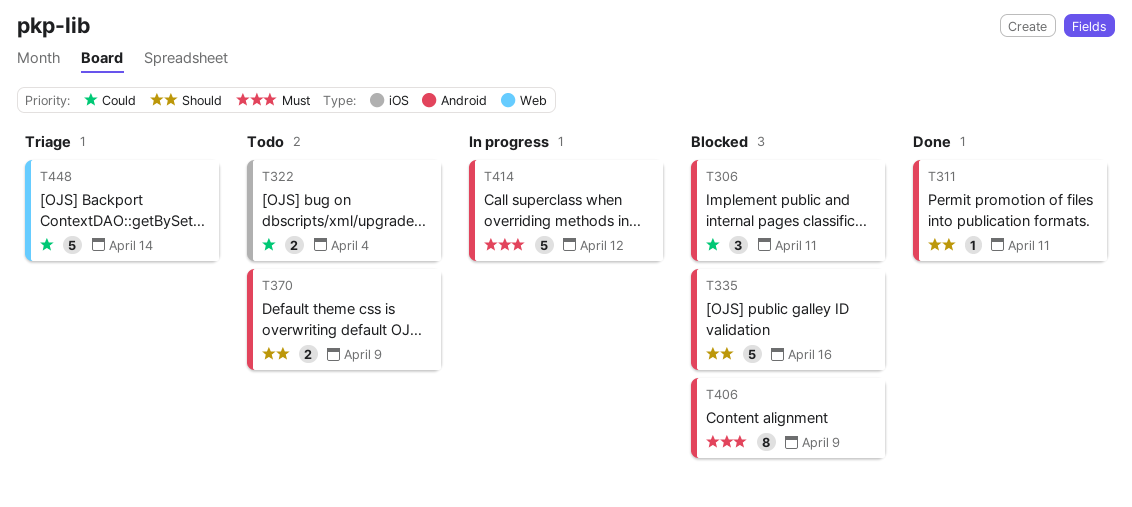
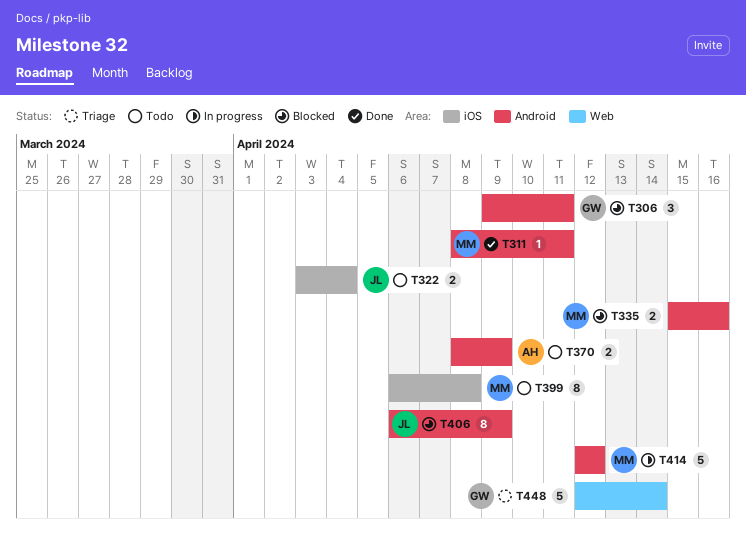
T335, estimate: 5 -> 2
T399: none -> present

